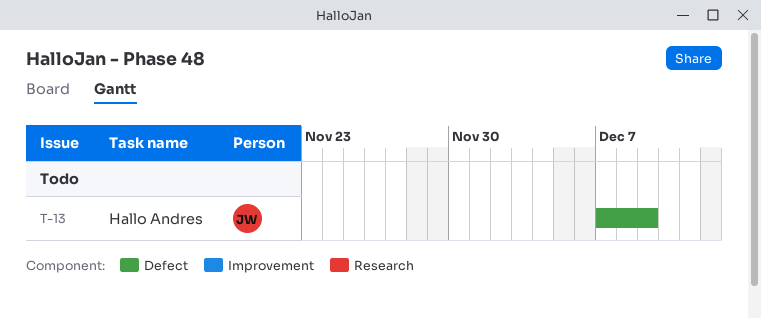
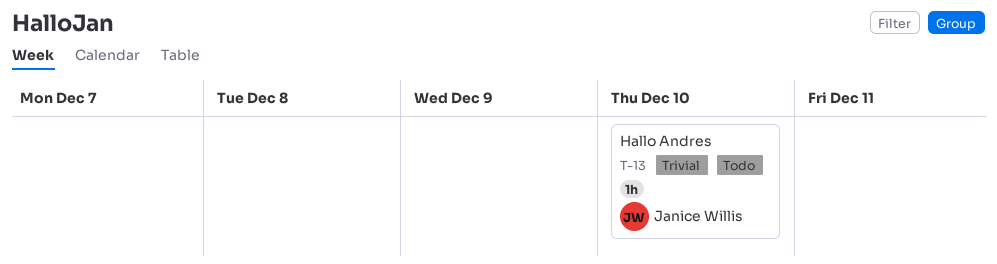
T-13, due: Dec 9 -> Dec 10

